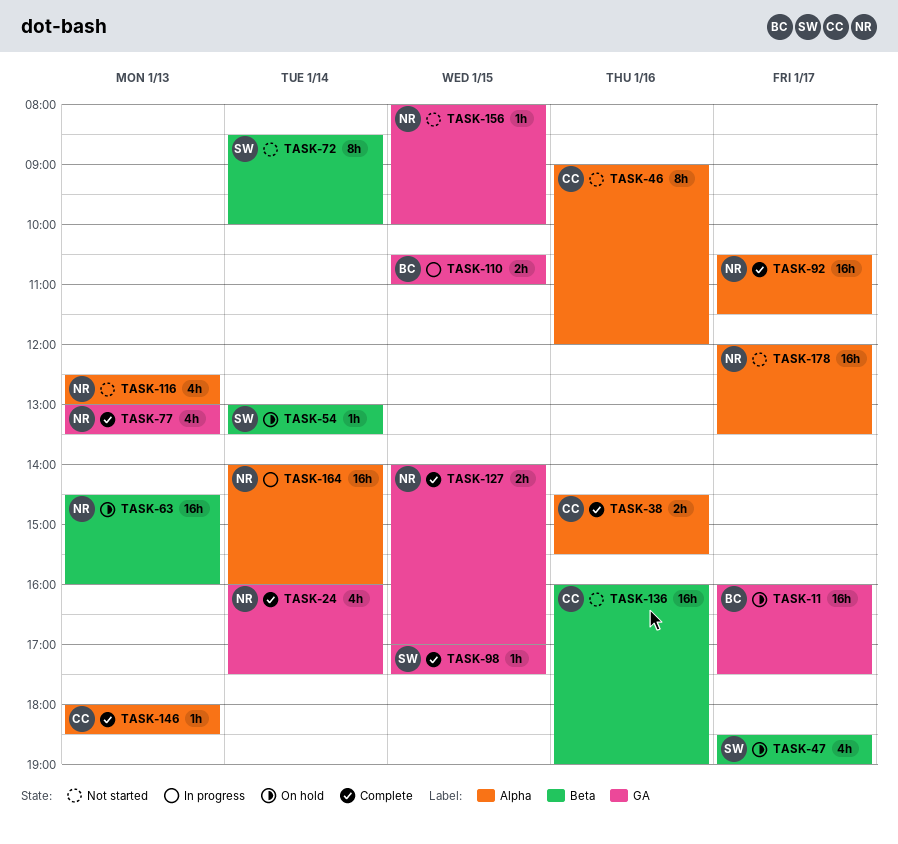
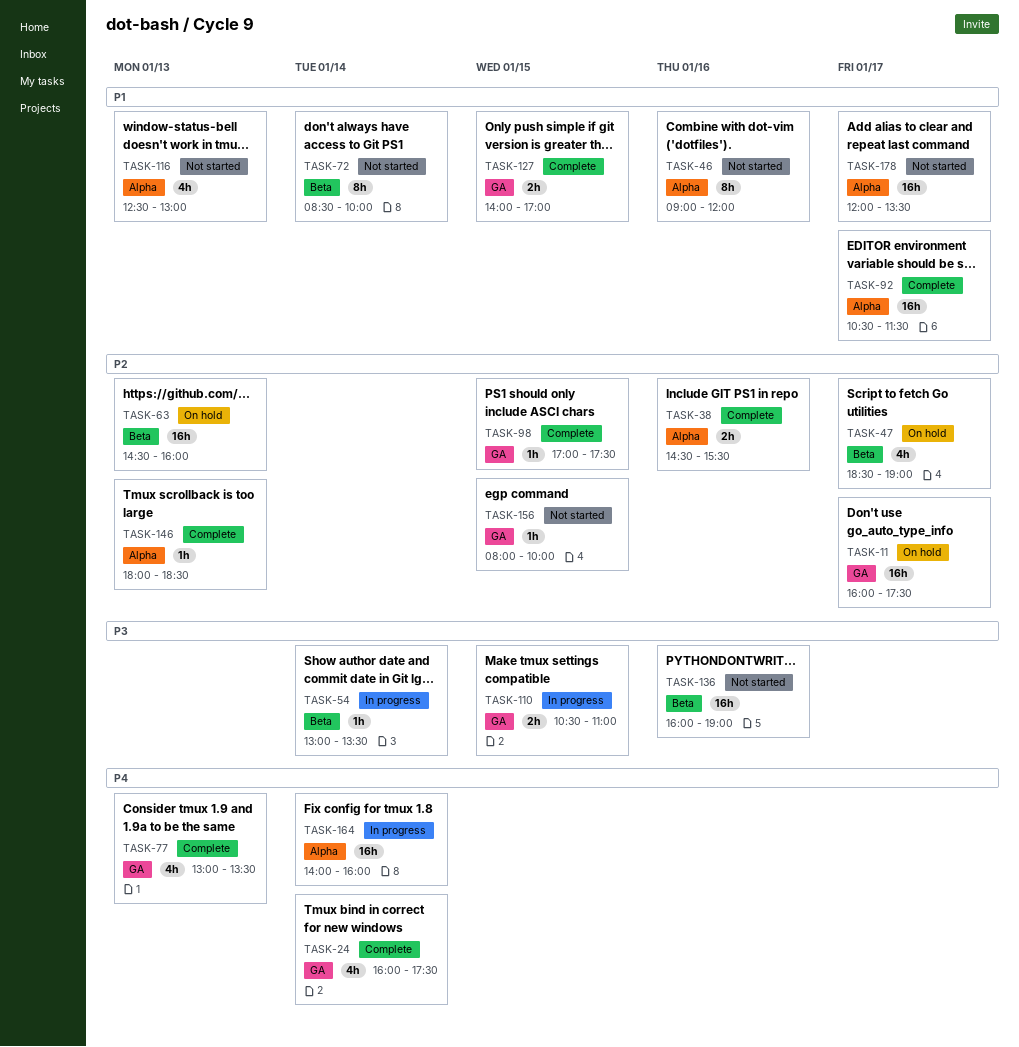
TASK-54, status: On hold -> In progress

